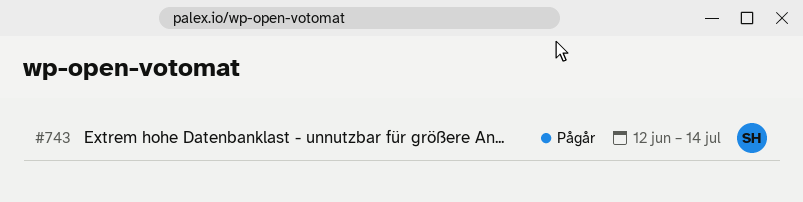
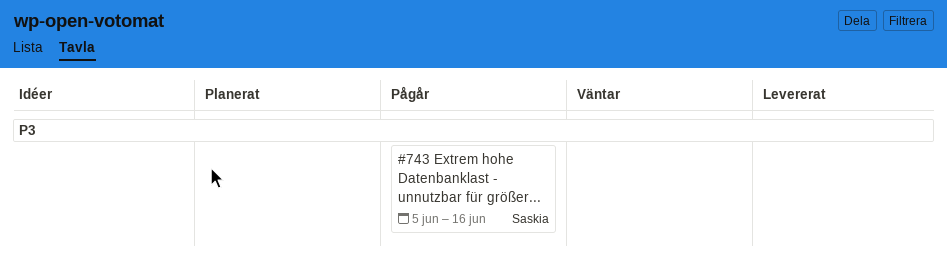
#743, start: Jun 12 -> Jun 5
#743, due: Jul 14 -> Jun 16

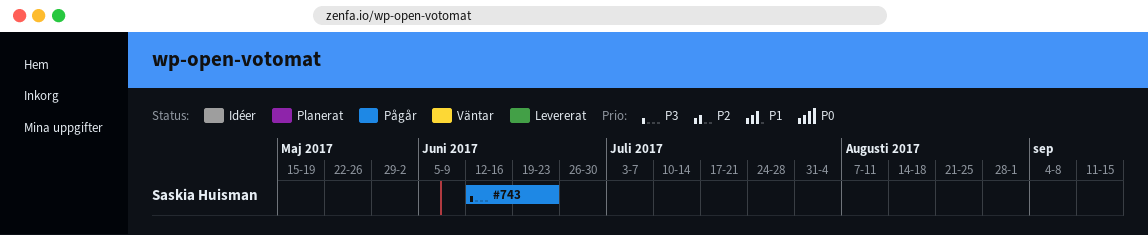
#743, start: Jun 5 -> Jun 12
#743, due: Jun 16 -> Jun 23

